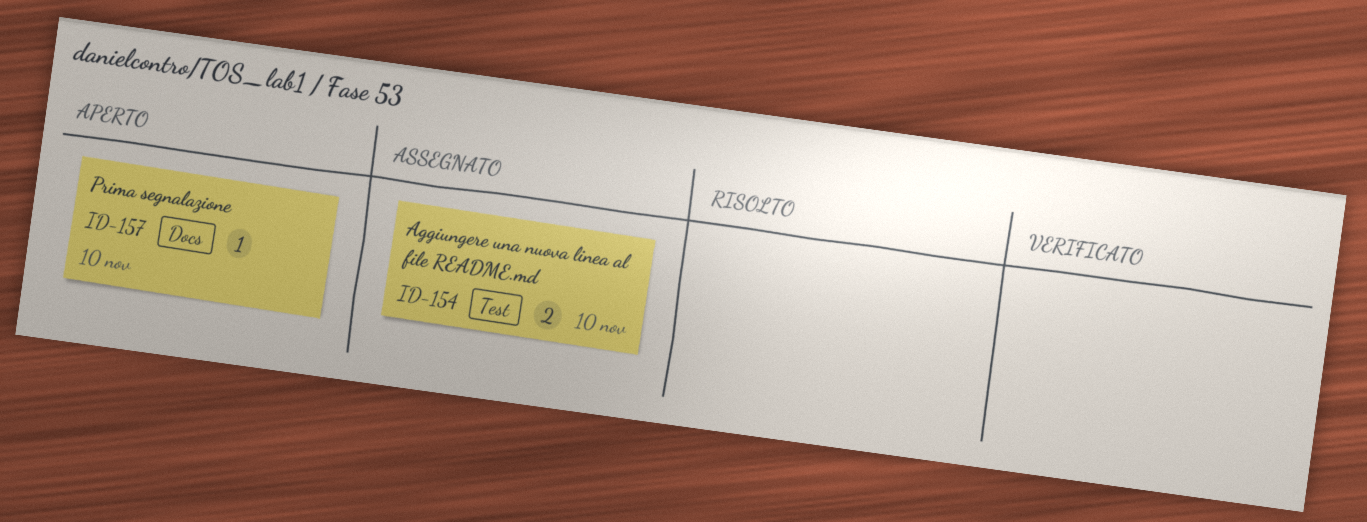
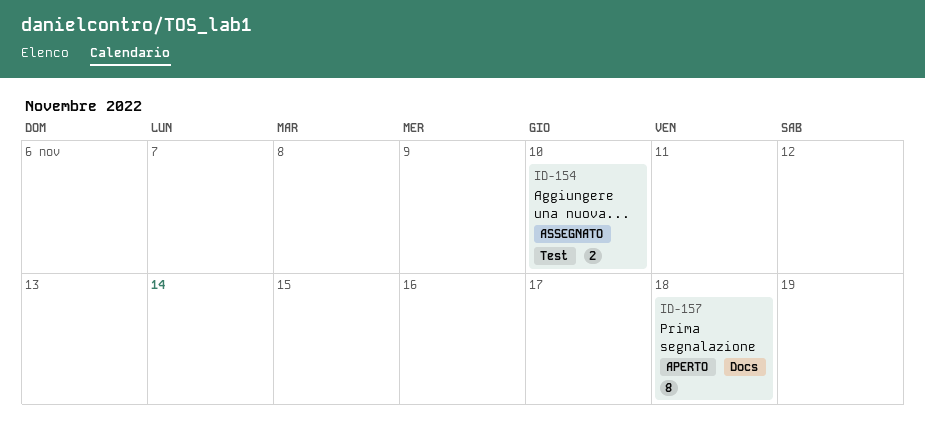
ID-157, estimate: 1 -> 8
ID-157, due: Nov 10 -> Nov 18

